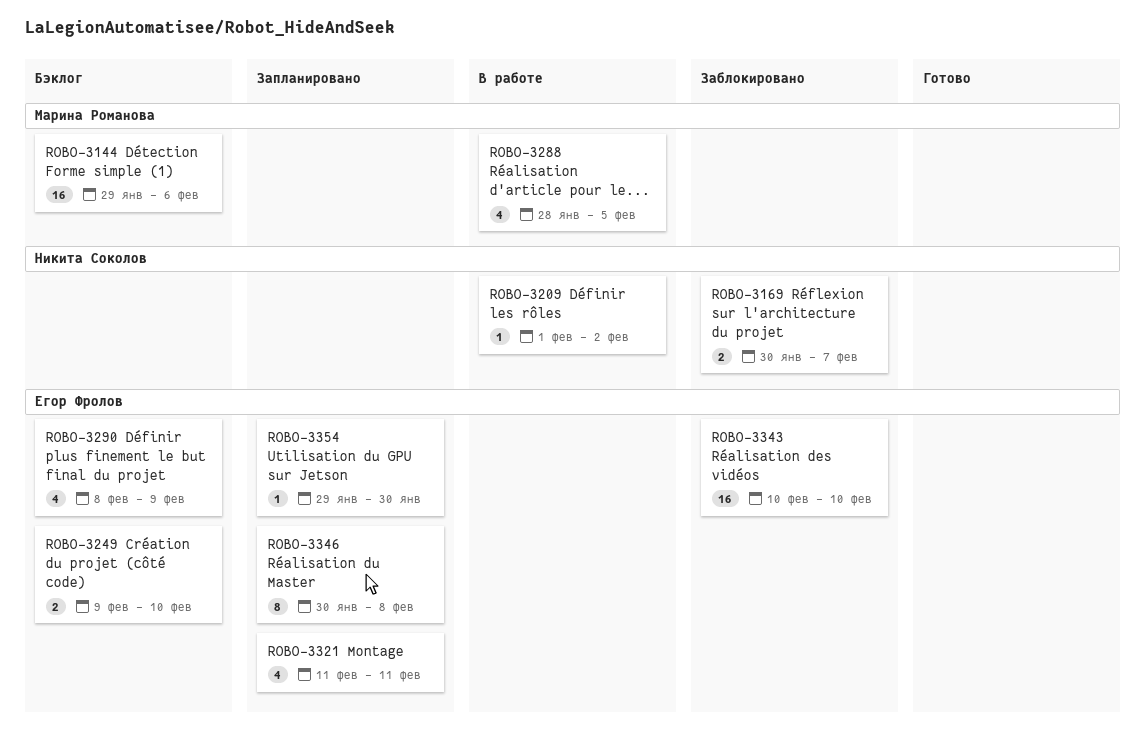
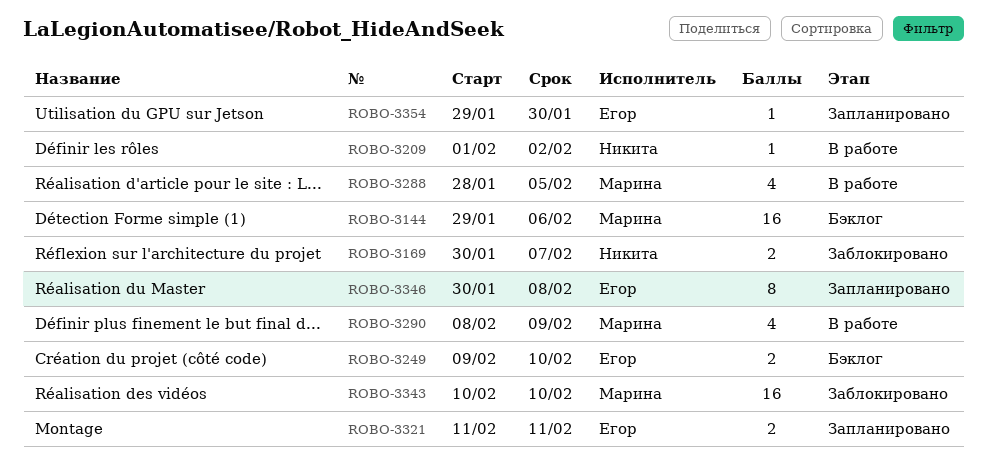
ROBO-3290, status: Бэклог -> В работе
ROBO-3290, owner: Егор Фролов -> Марина Романова
ROBO-3321, estimate: 4 -> 2
ROBO-3343, owner: Егор Фролов -> Марина Романова

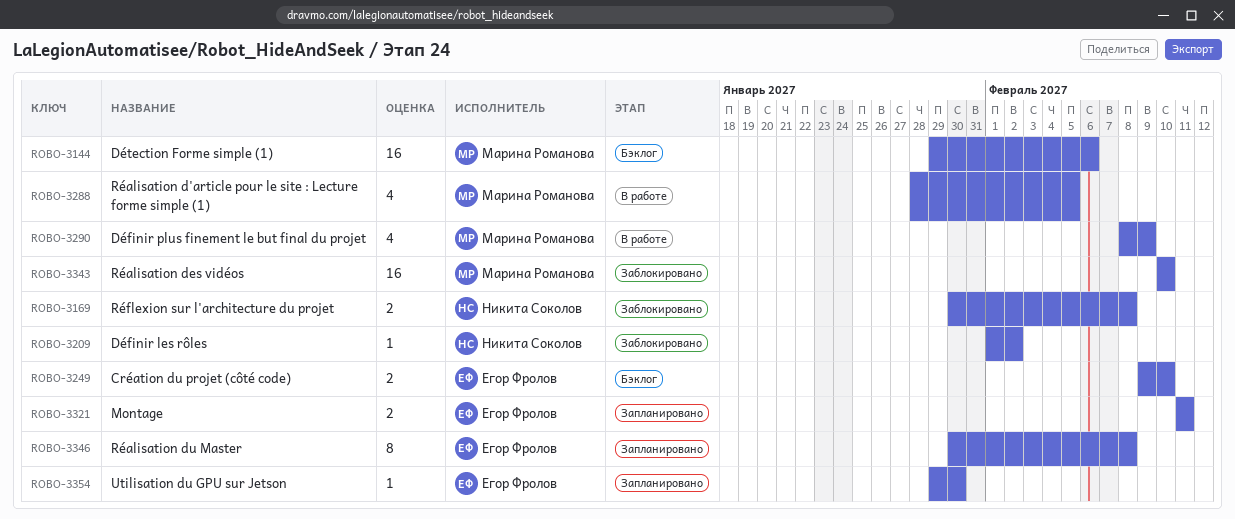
ROBO-3169, due: Feb 7 -> Feb 8
ROBO-3209, status: В работе -> Заблокировано

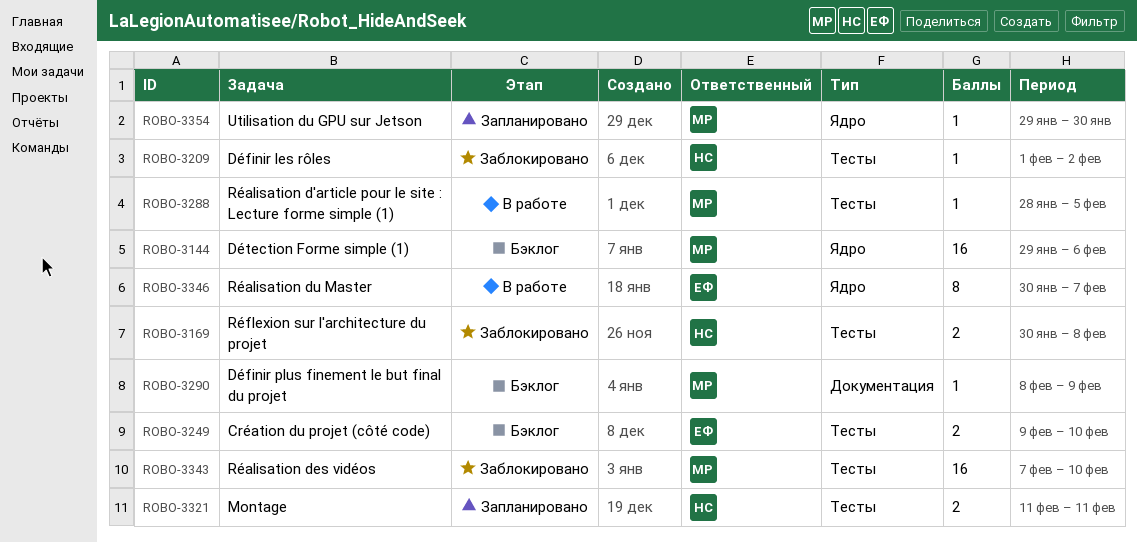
ROBO-3288, estimate: 4 -> 1
ROBO-3290, status: В работе -> Бэклог
ROBO-3290, estimate: 4 -> 1
ROBO-3321, owner: Егор Фролов -> Никита Соколов
ROBO-3343, start: Feb 10 -> Feb 7
ROBO-3346, status: Запланировано -> В работе
ROBO-3346, due: Feb 8 -> Feb 7
ROBO-3354, owner: Егор Фролов -> Марина Романова

